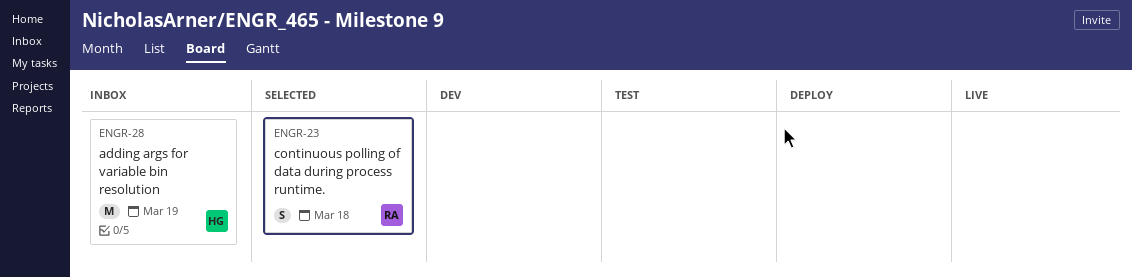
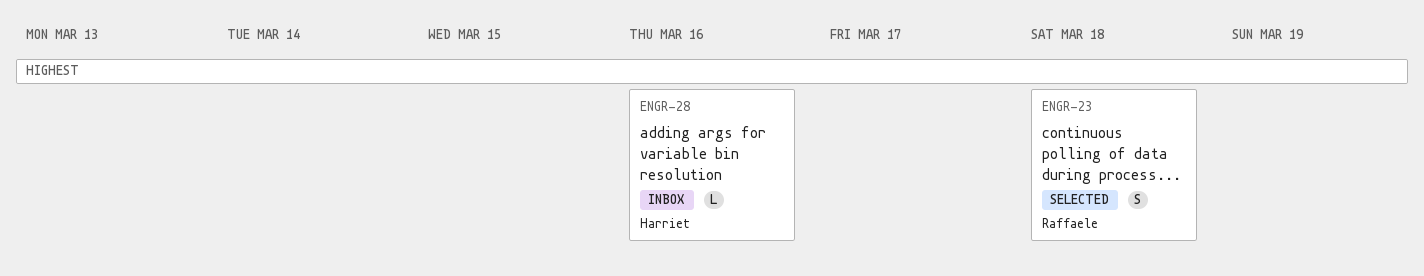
ENGR-28, estimate: M -> L
ENGR-28, due: Mar 19 -> Mar 16

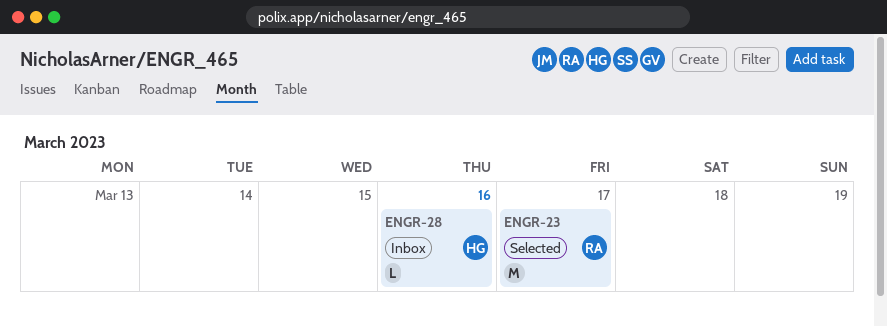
ENGR-23, estimate: S -> M
ENGR-23, due: Mar 18 -> Mar 17

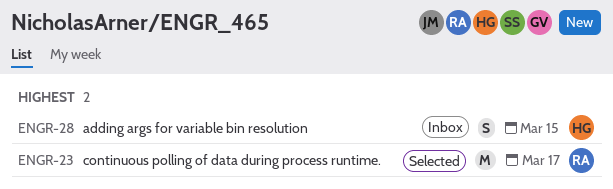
ENGR-28, estimate: L -> S
ENGR-28, due: Mar 16 -> Mar 15

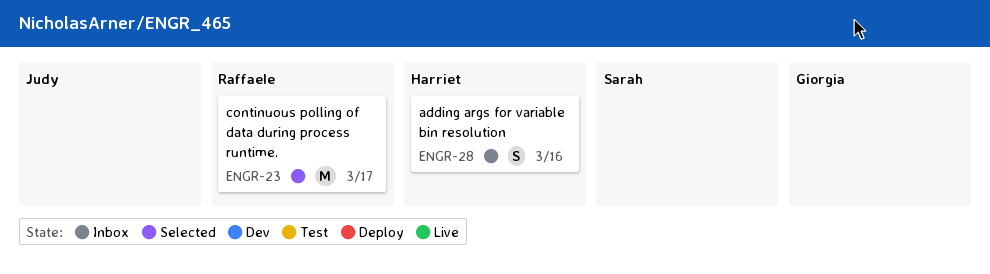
ENGR-28, due: Mar 15 -> Mar 16

